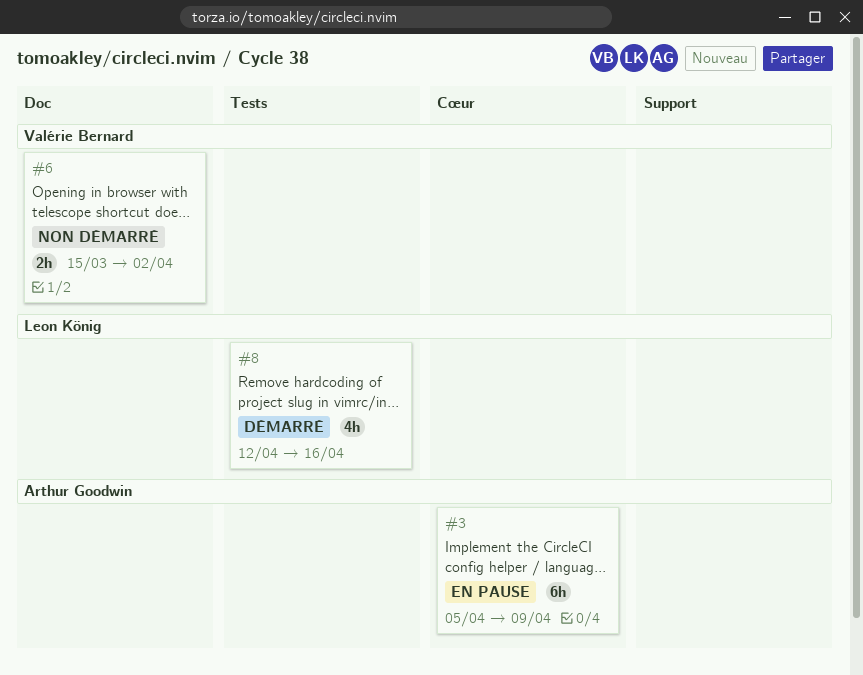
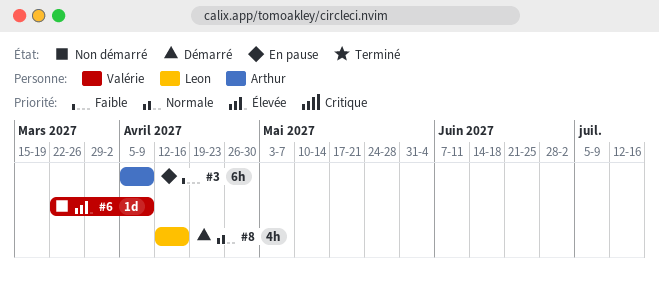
#6, estimate: 2h -> 1d
#6, start: Mar 15 -> Mar 22
#6, due: Apr 2 -> Apr 9

